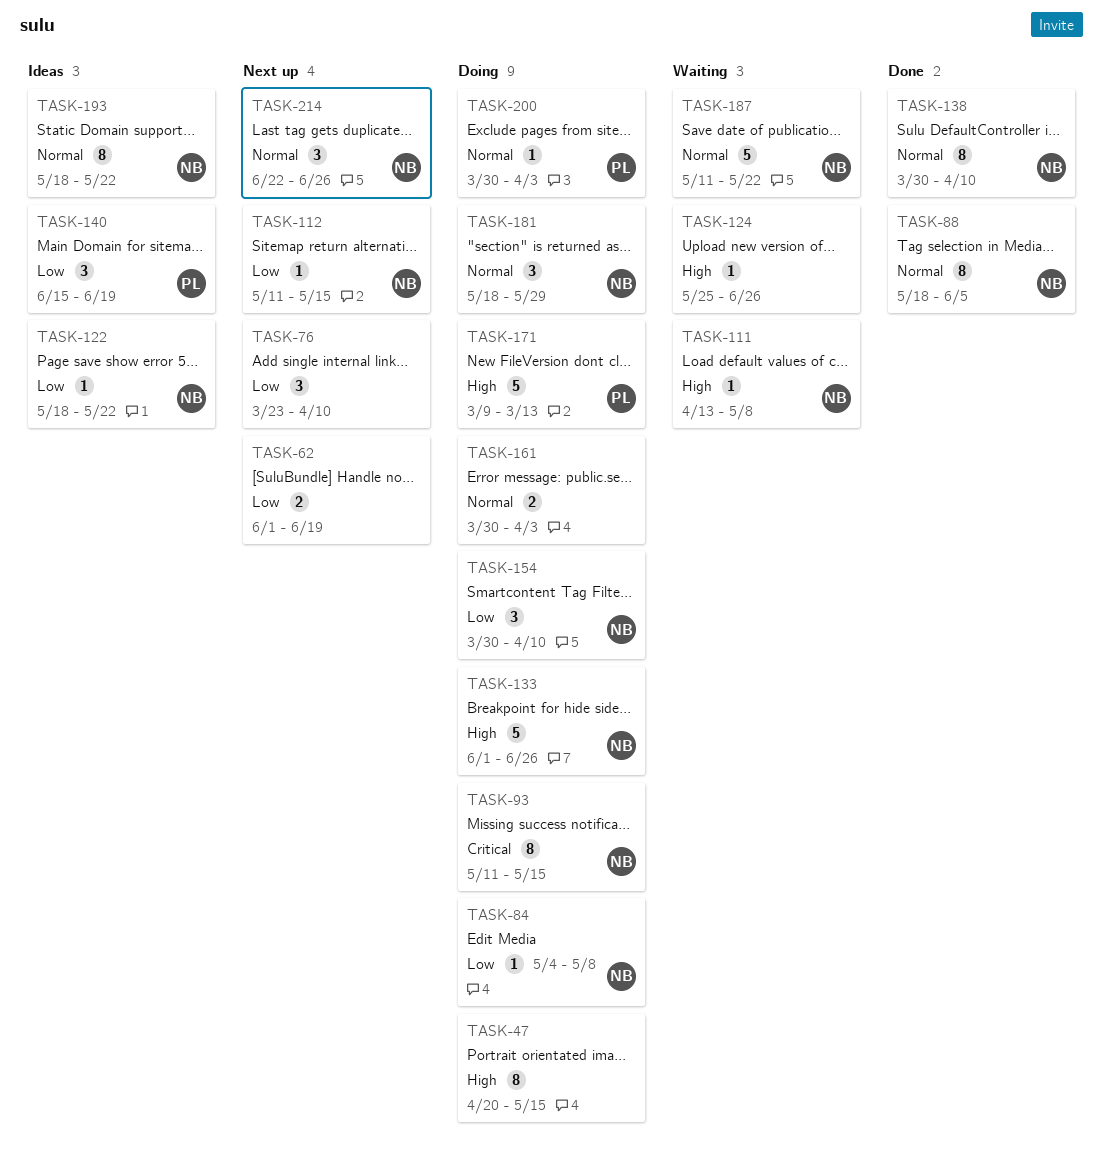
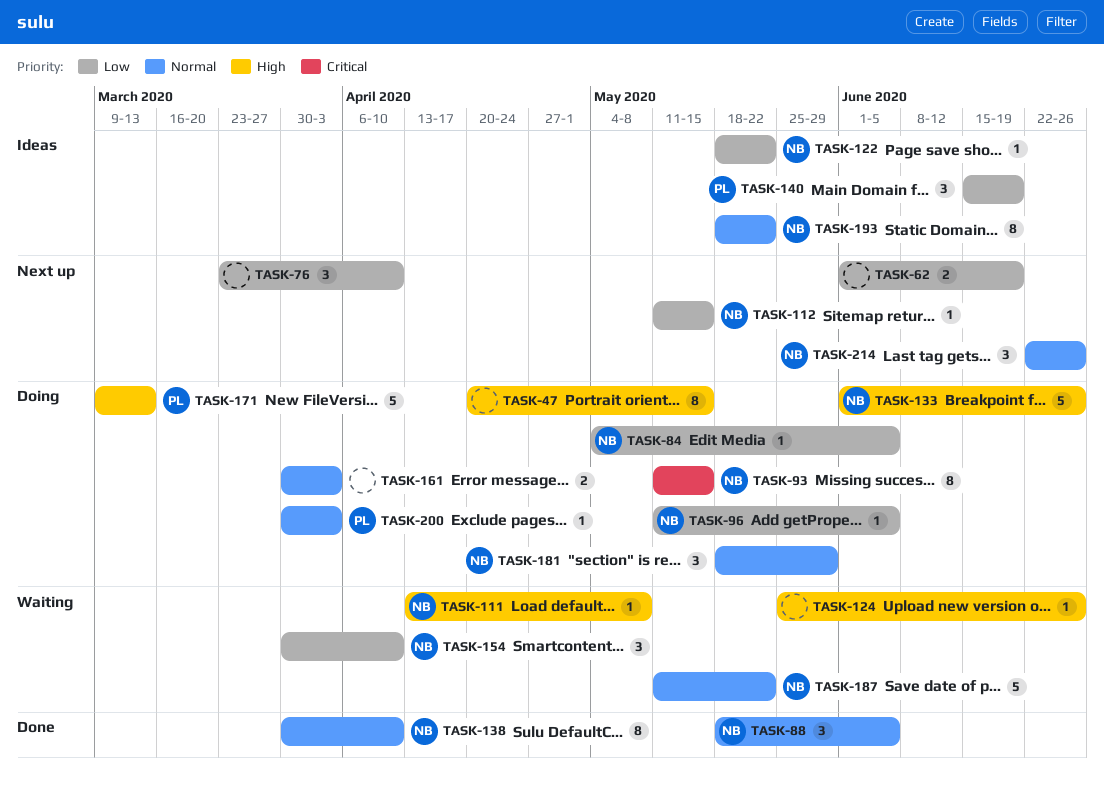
TASK-84, due: May 8 -> Jun 5
TASK-88, estimate: 8 -> 3
TASK-96: none -> present
TASK-154, status: Doing -> Waiting

